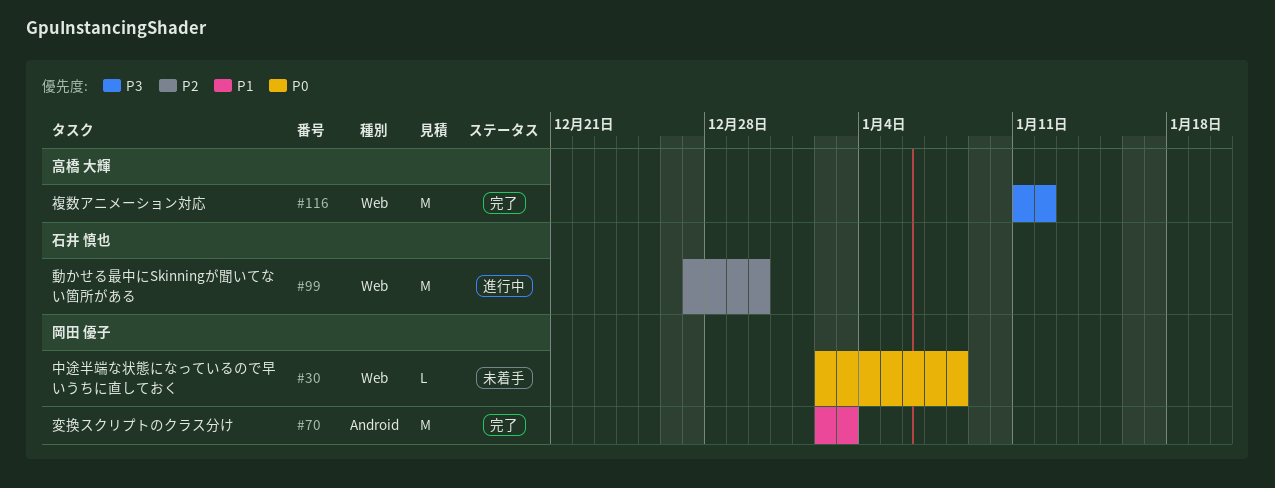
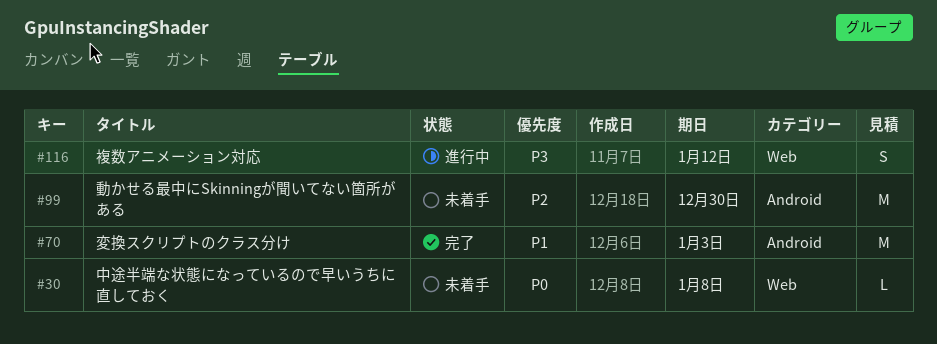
#99, status: 進行中 -> 未着手
#99, label: Web -> Android
#116, status: 完了 -> 進行中
#116, estimate: M -> S

